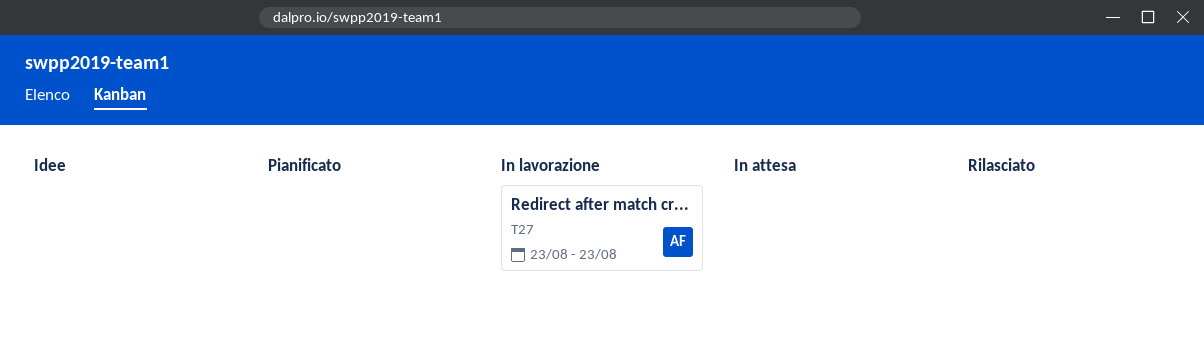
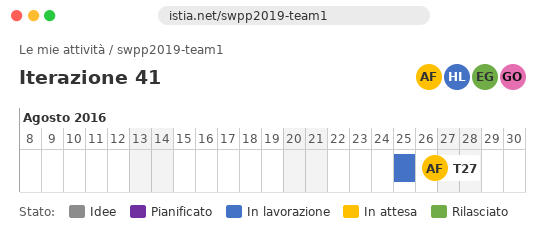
T27, start: Aug 23 -> Aug 25
T27, due: Aug 23 -> Aug 25

